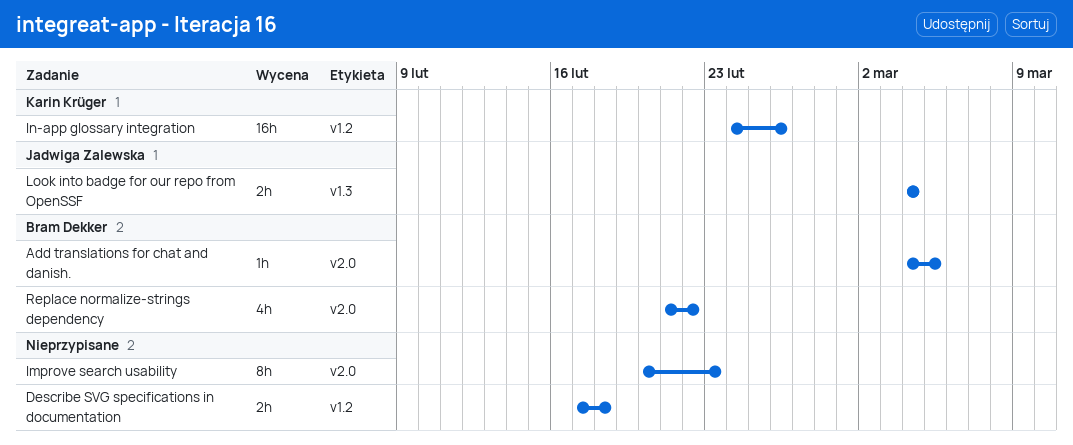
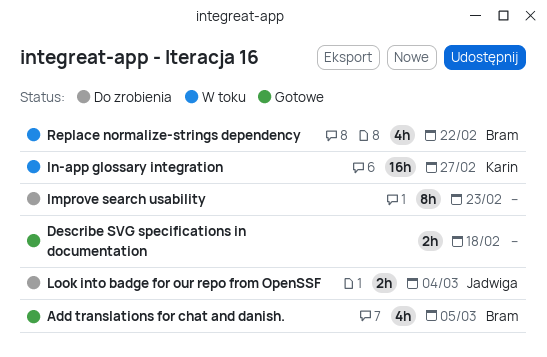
Add translations for chat and danish., estimate: 1h -> 4h
In-app glossary integration, due: Feb 26 -> Feb 27

